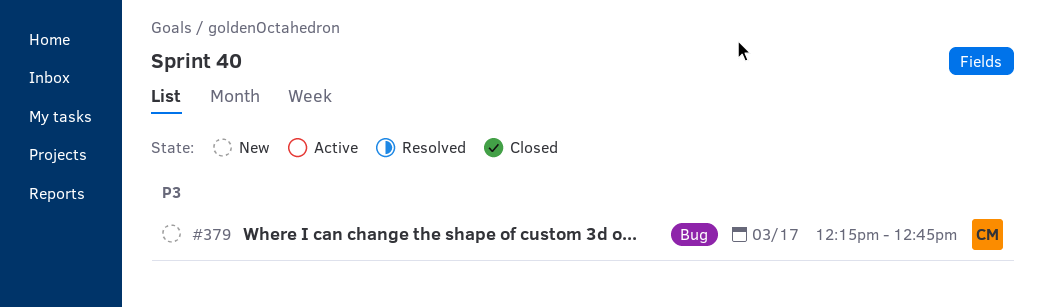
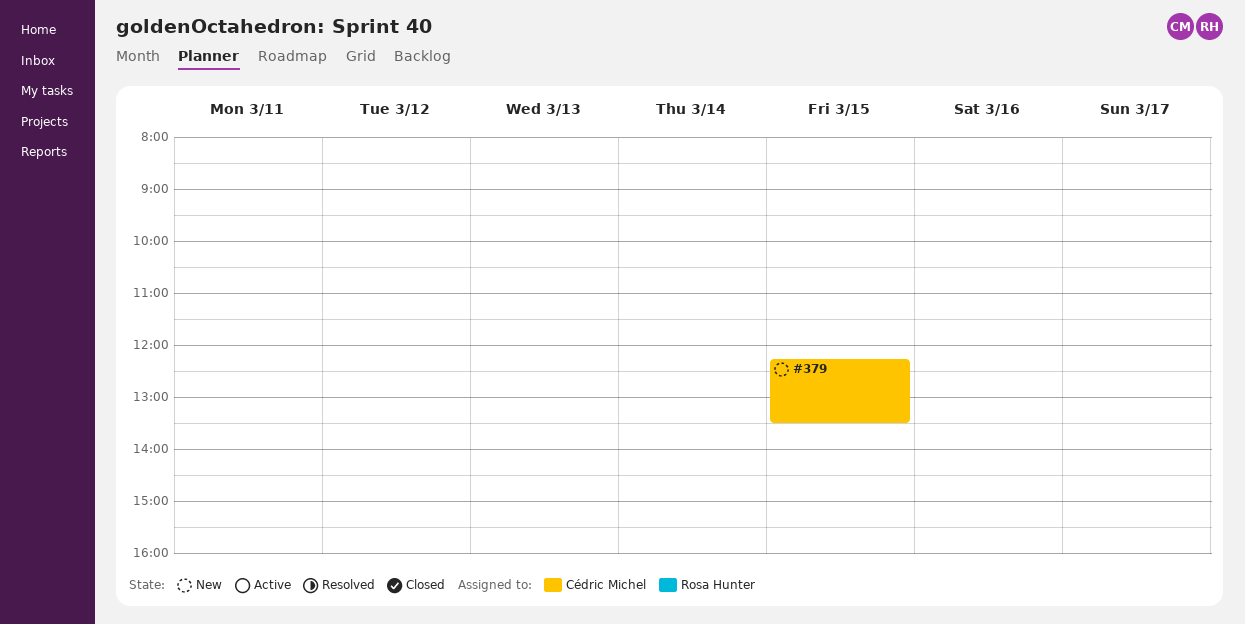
#379, day: Mar 17 -> Mar 15
#379, ends: 12:45 -> 13:30

